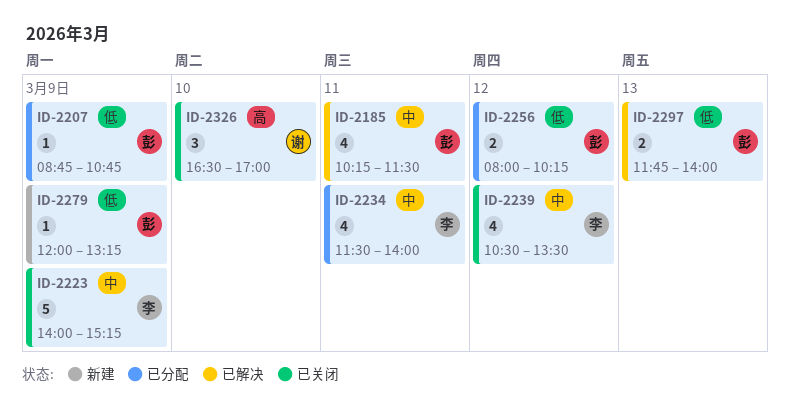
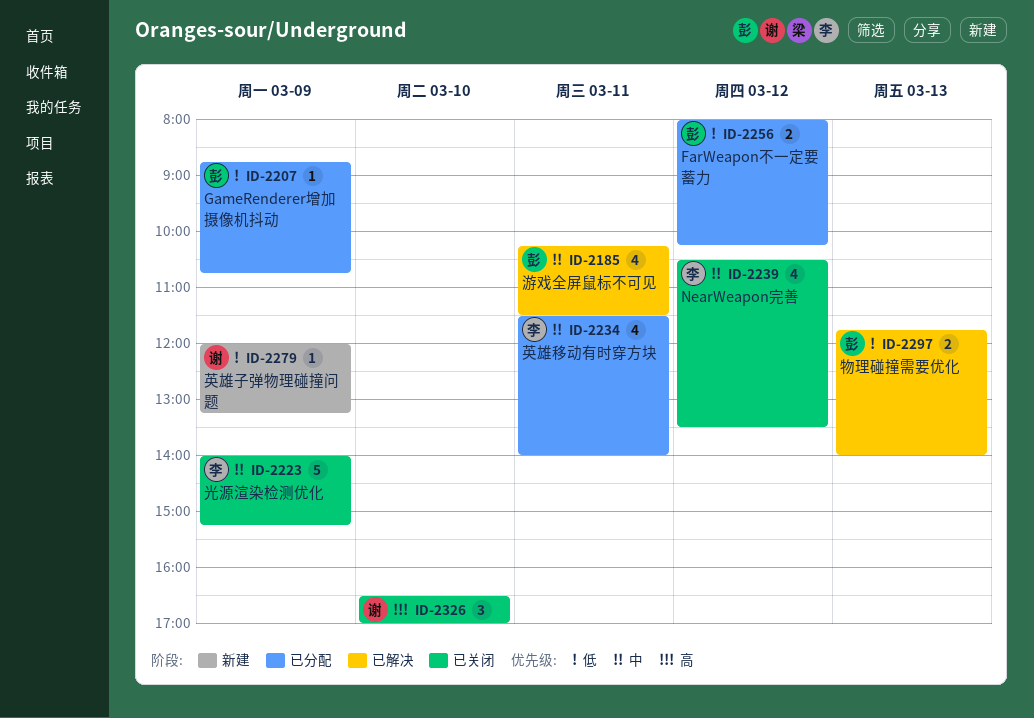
ID-2279, owner: 彭 -> 谢

